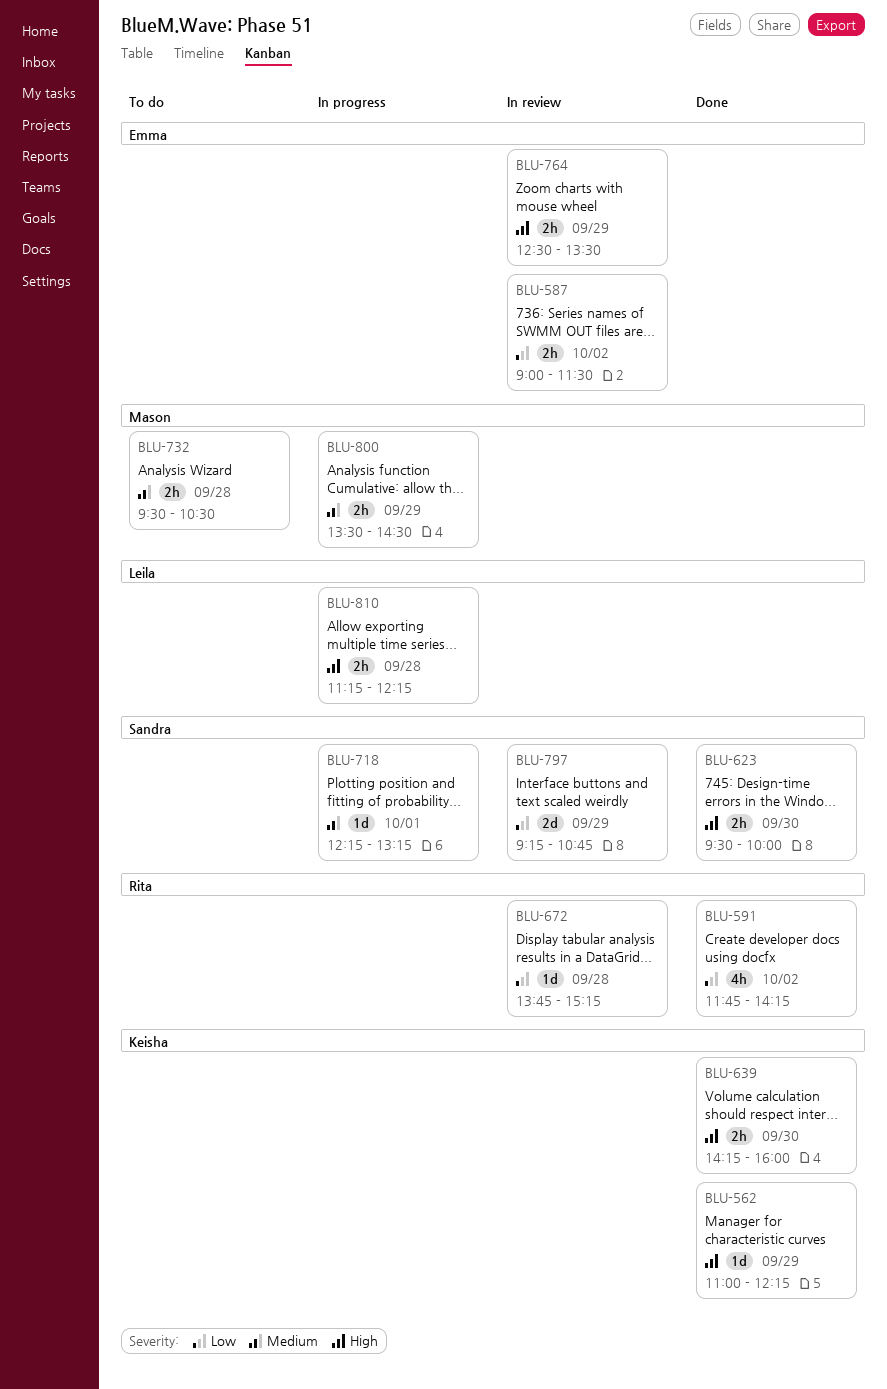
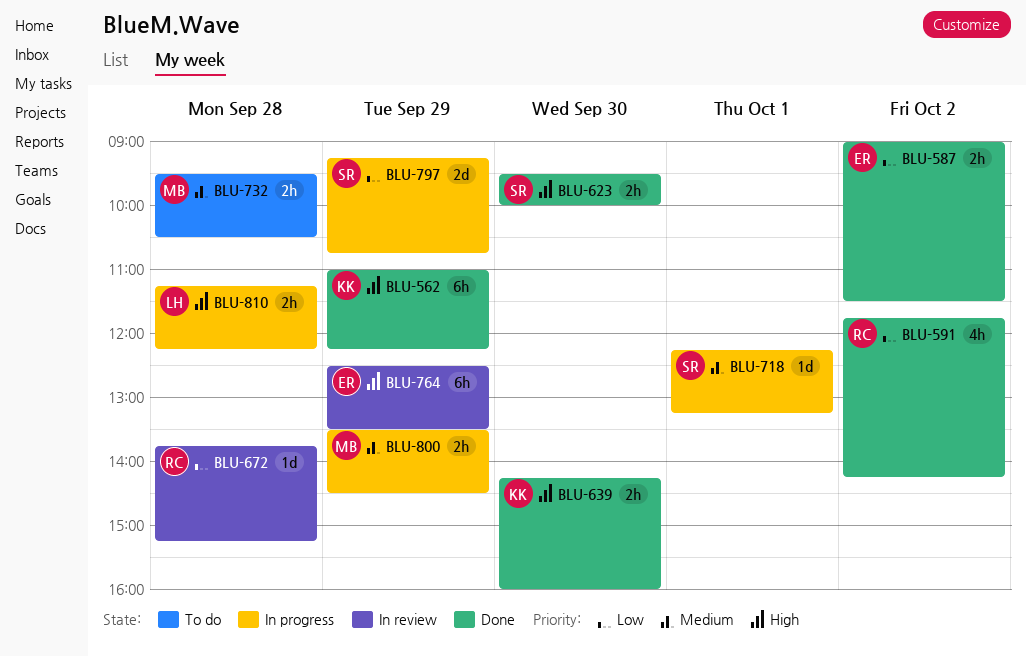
BLU-562, estimate: 1d -> 6h
BLU-587, status: In review -> Done
BLU-764, estimate: 2h -> 6h
BLU-797, status: In review -> In progress

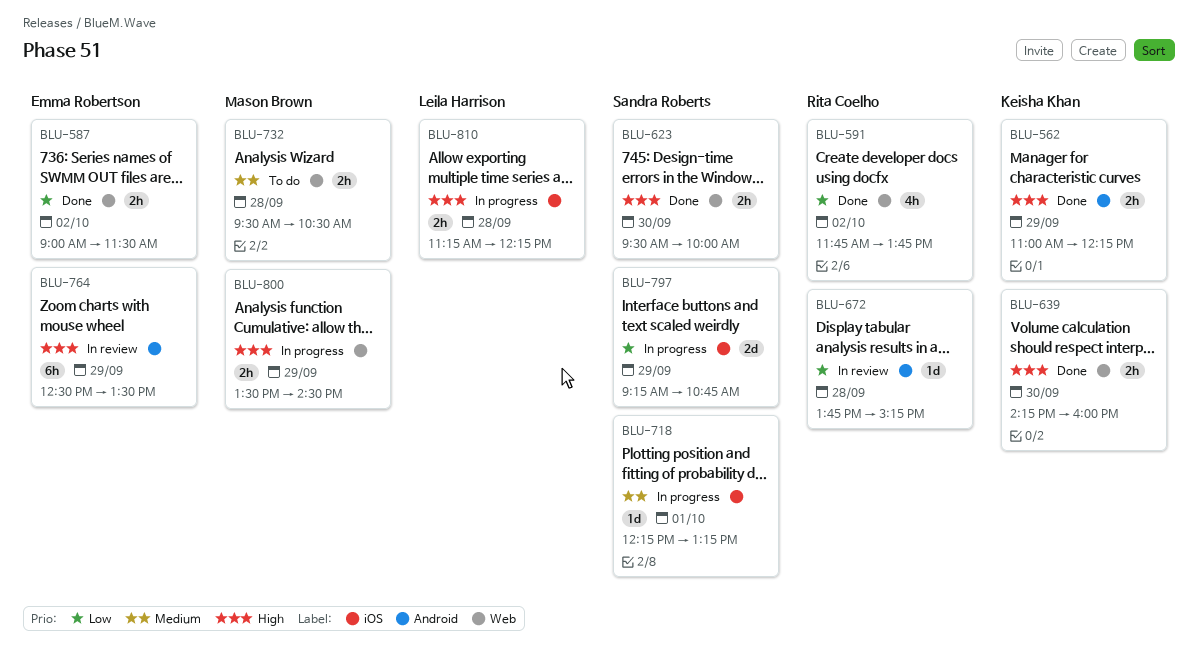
BLU-562, estimate: 6h -> 2h
BLU-591, ends: 14:15 -> 13:45
BLU-800, priority: Medium -> High

